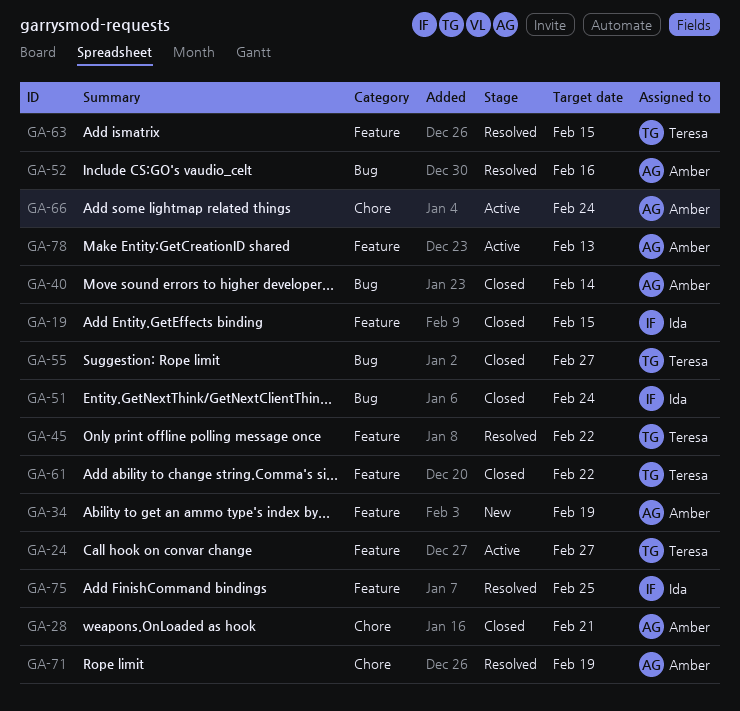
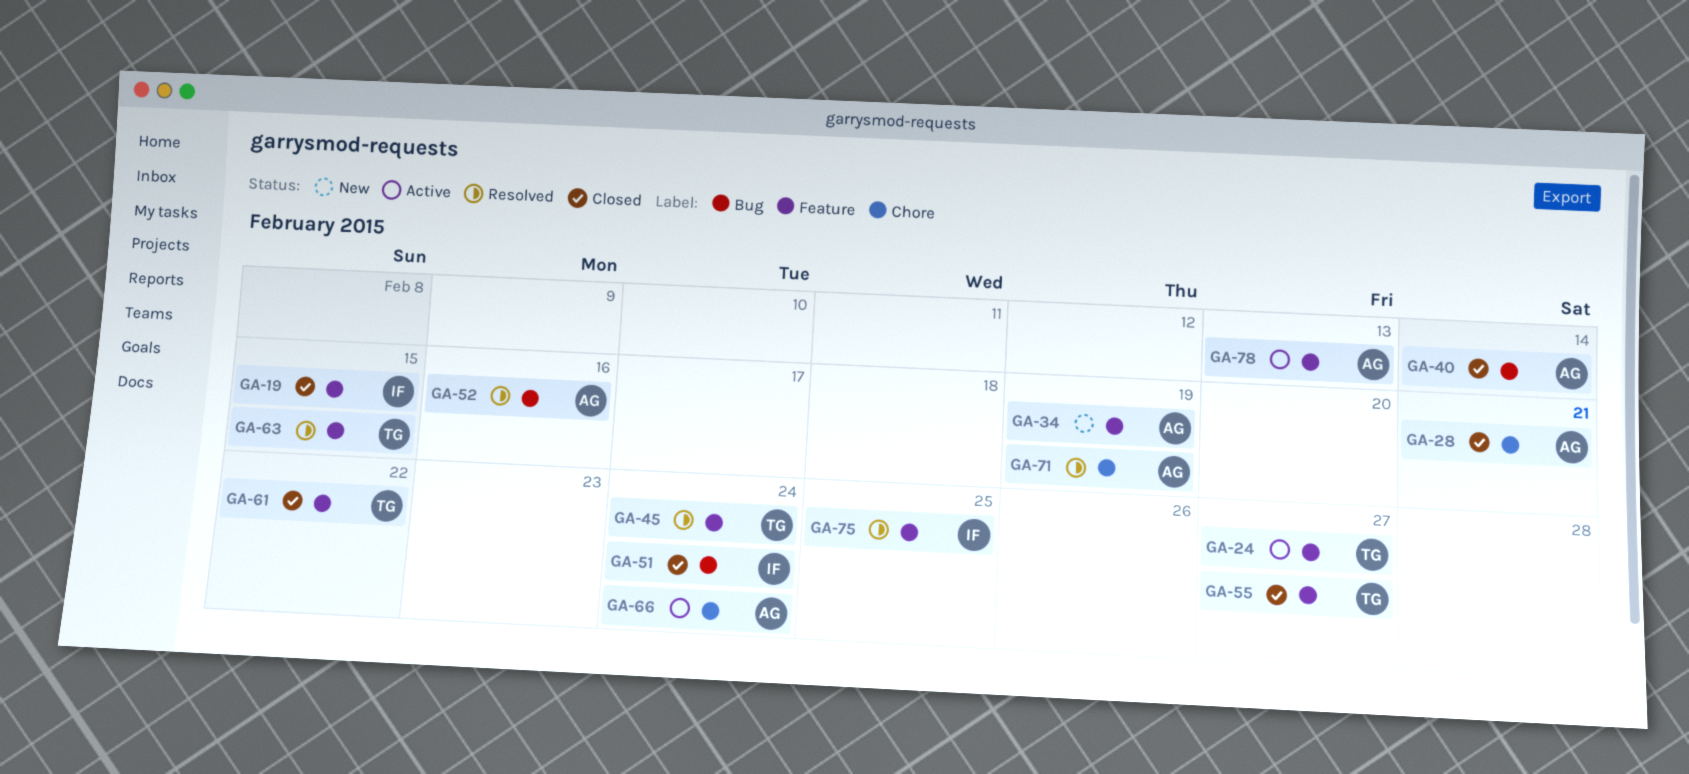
GA-45, due: Feb 22 -> Feb 24
GA-55, label: Bug -> Feature

